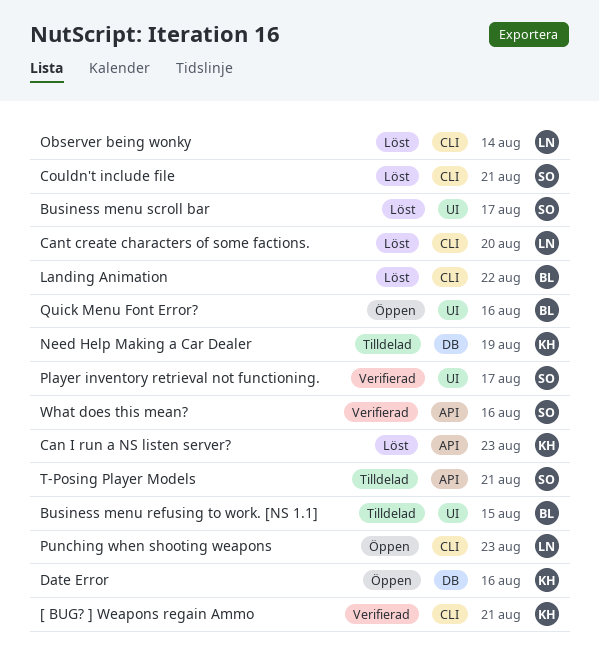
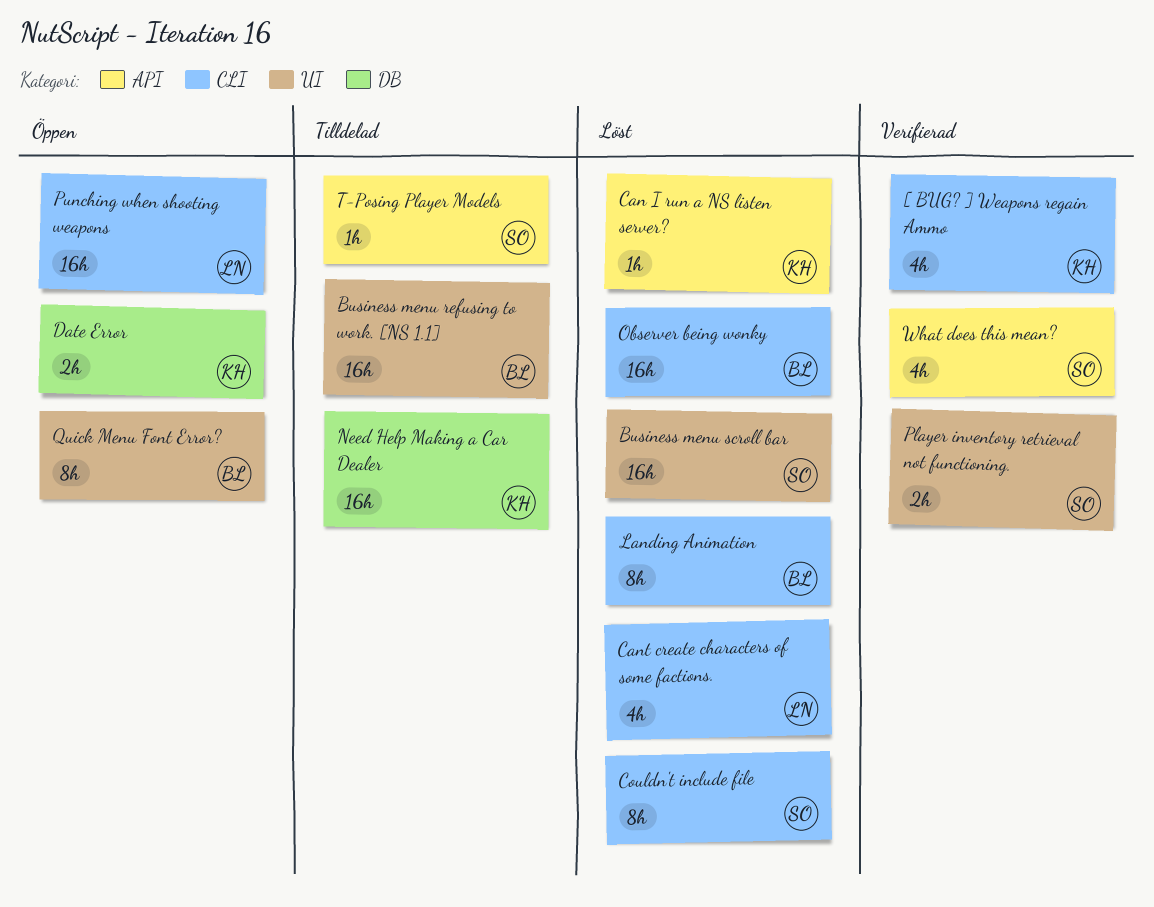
Observer being wonky, owner: LN -> BL

